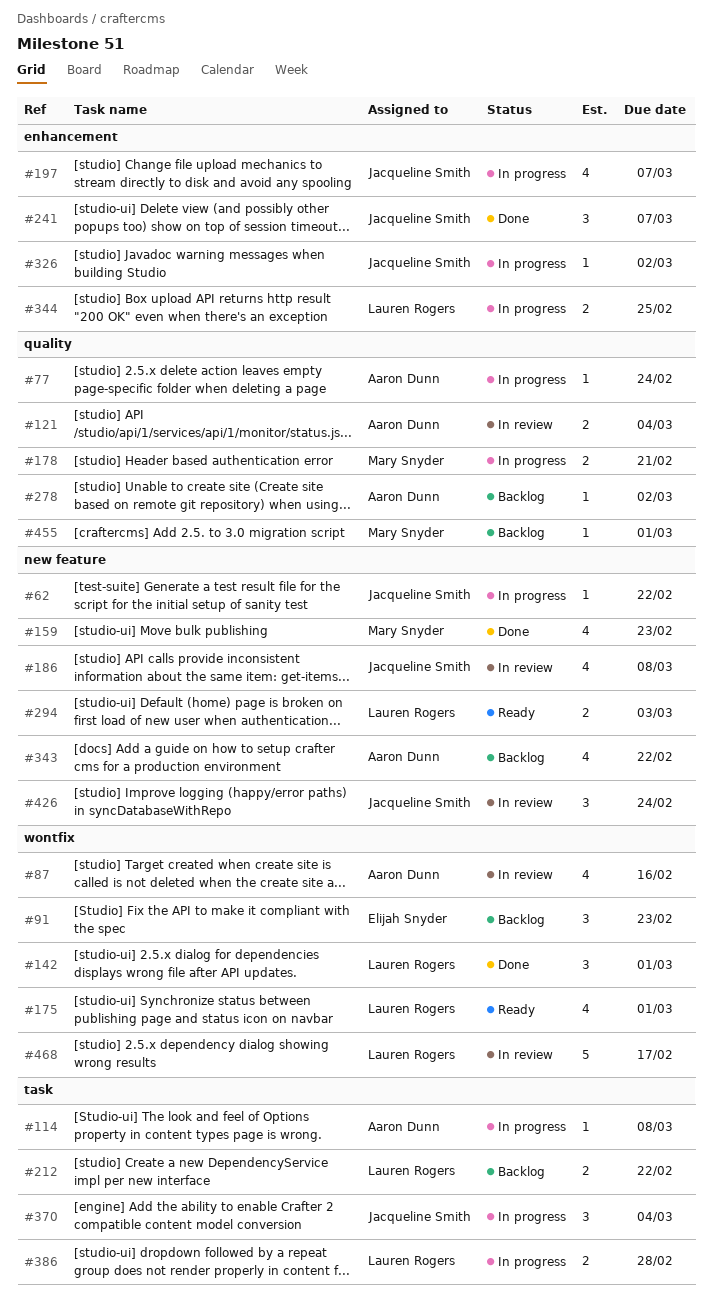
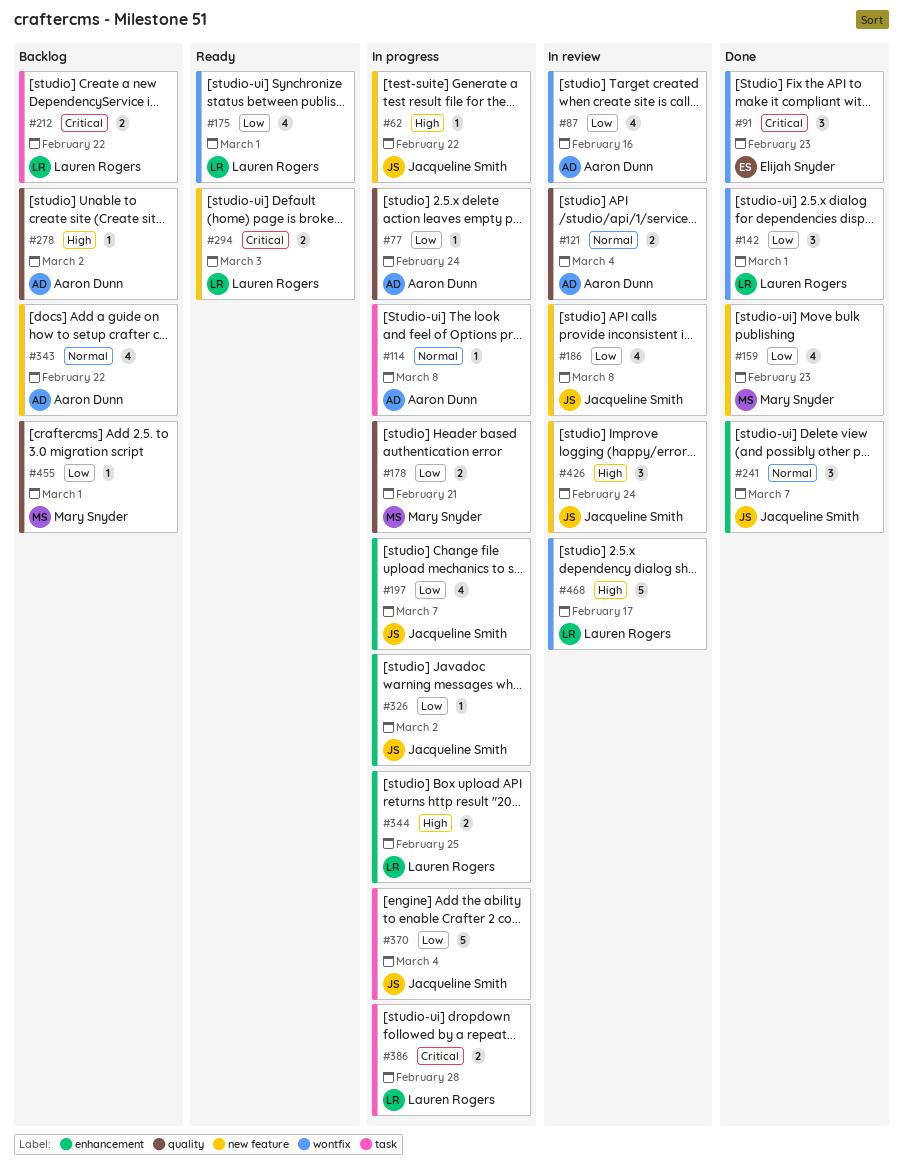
#91, status: Backlog -> Done
#370, estimate: 3 -> 5

